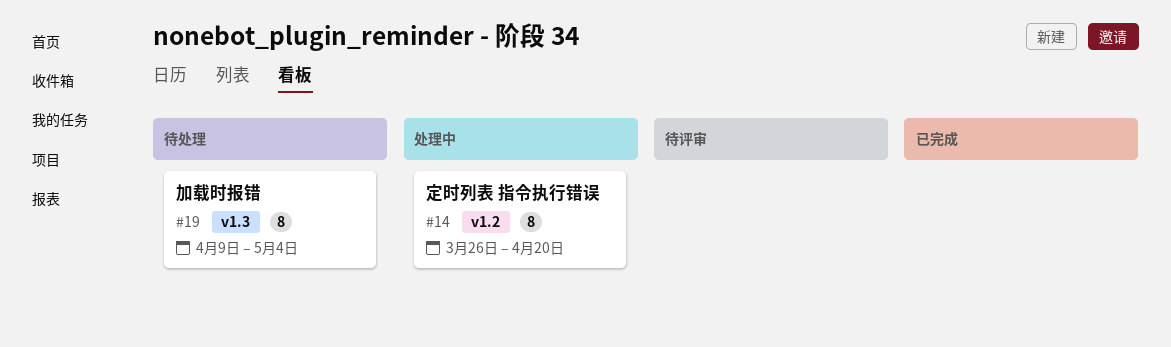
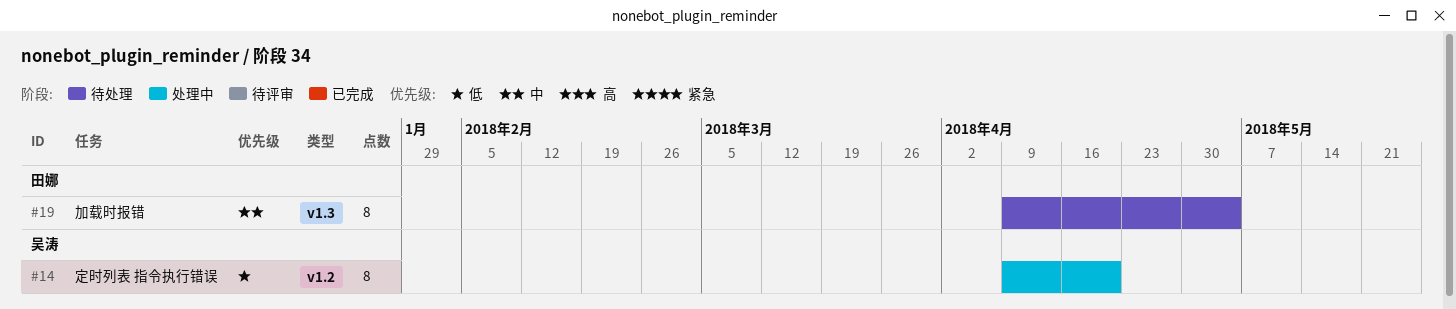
#14, start: Mar 26 -> Apr 9

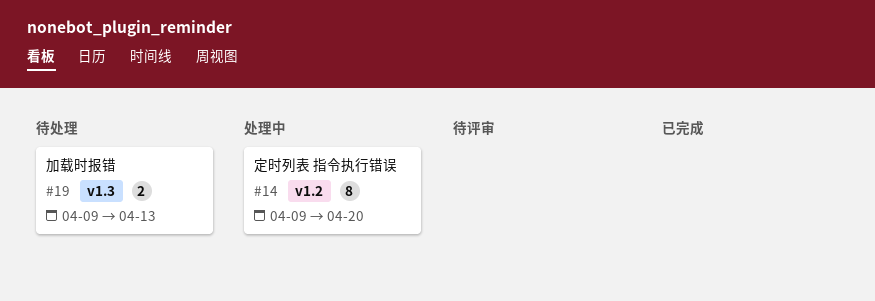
#19, estimate: 8 -> 2
#19, due: May 4 -> Apr 13

